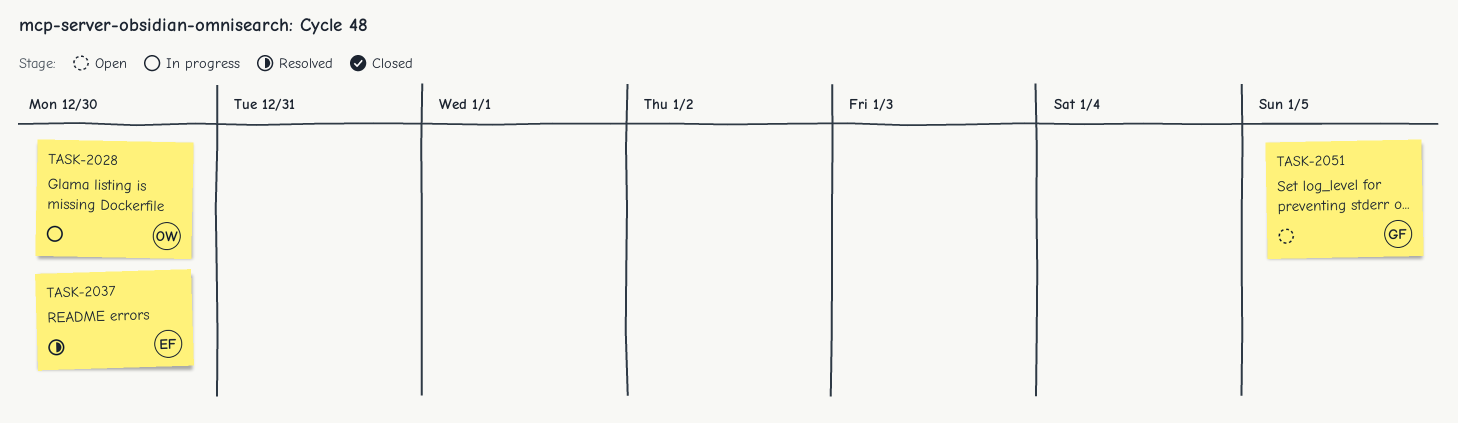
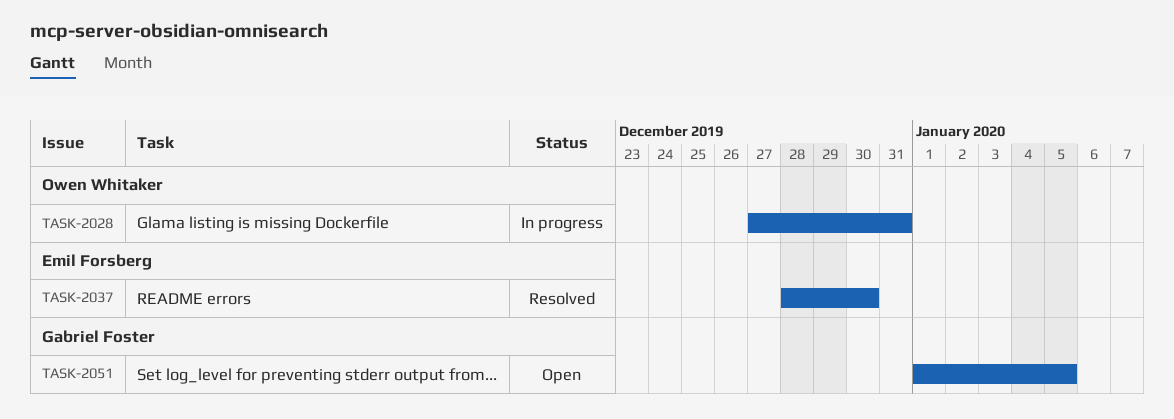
TASK-2028, due: Dec 30 -> Dec 31

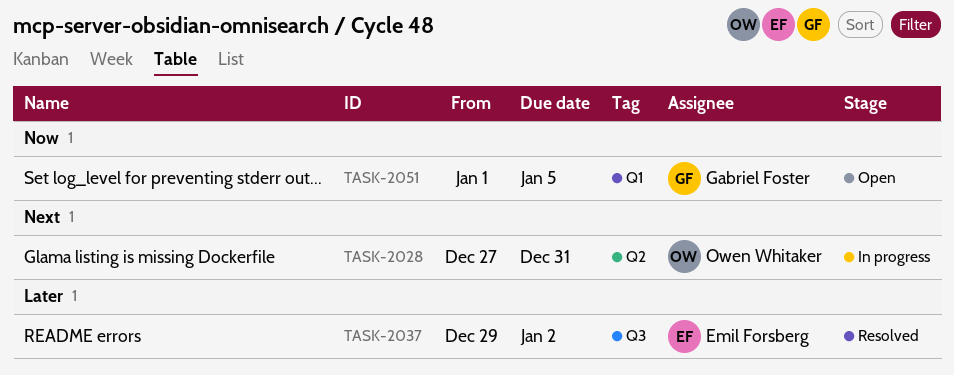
TASK-2037, start: Dec 28 -> Dec 29
TASK-2037, due: Dec 30 -> Jan 2

